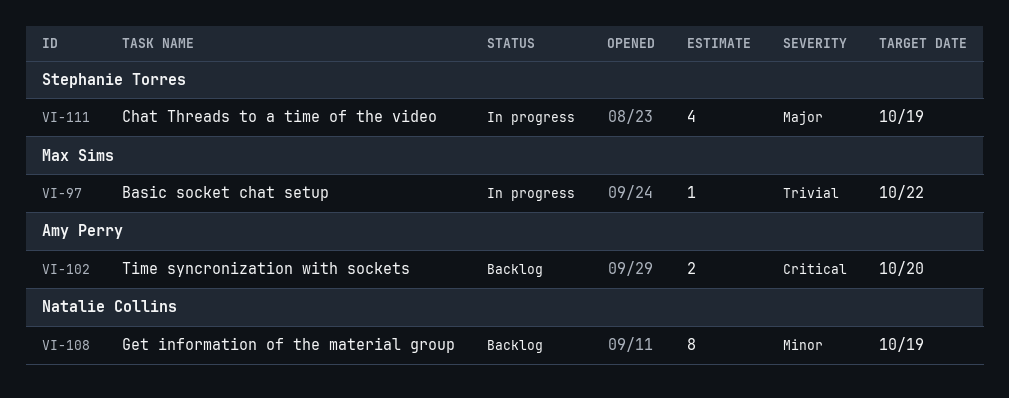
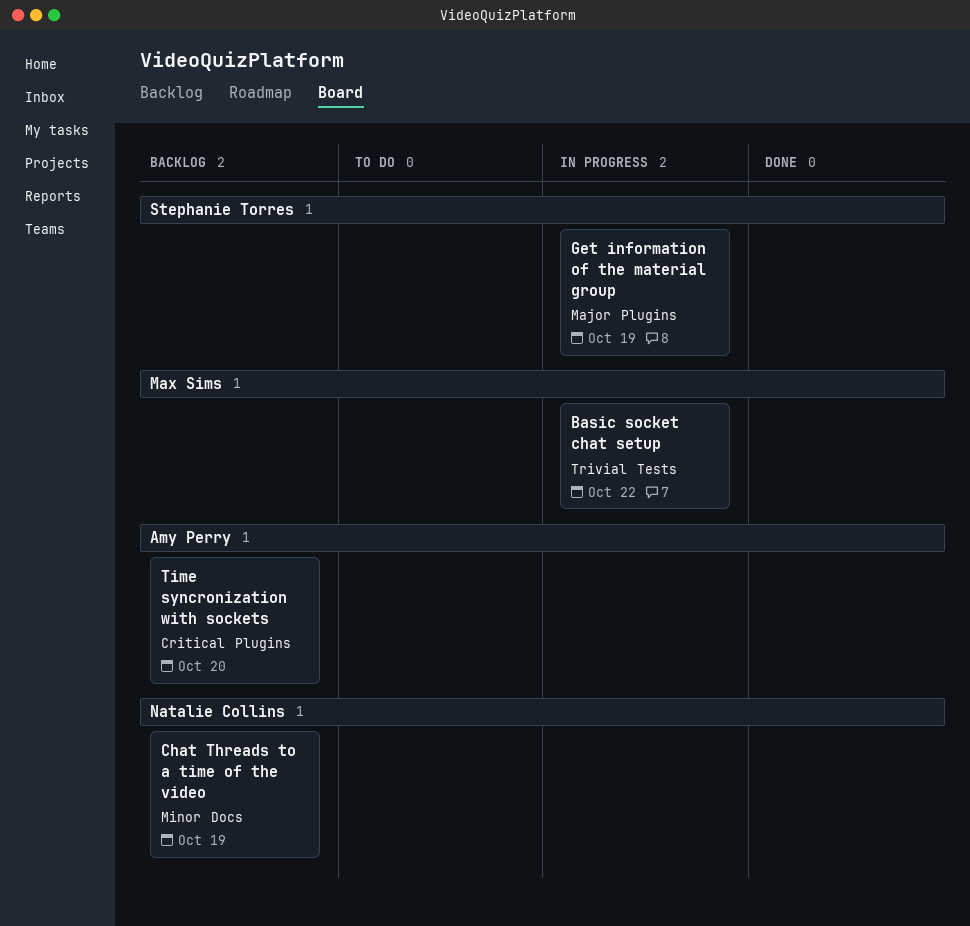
Chat Threads to a time of the video, status: In progress -> Backlog
Chat Threads to a time of the video, owner: Stephanie Torres -> Natalie Collins
Chat Threads to a time of the video, priority: Major -> Minor
Get information of the material group, status: Backlog -> In progress
Get information of the material group, owner: Natalie Collins -> Stephanie Torres
Get information of the material group, priority: Minor -> Major

